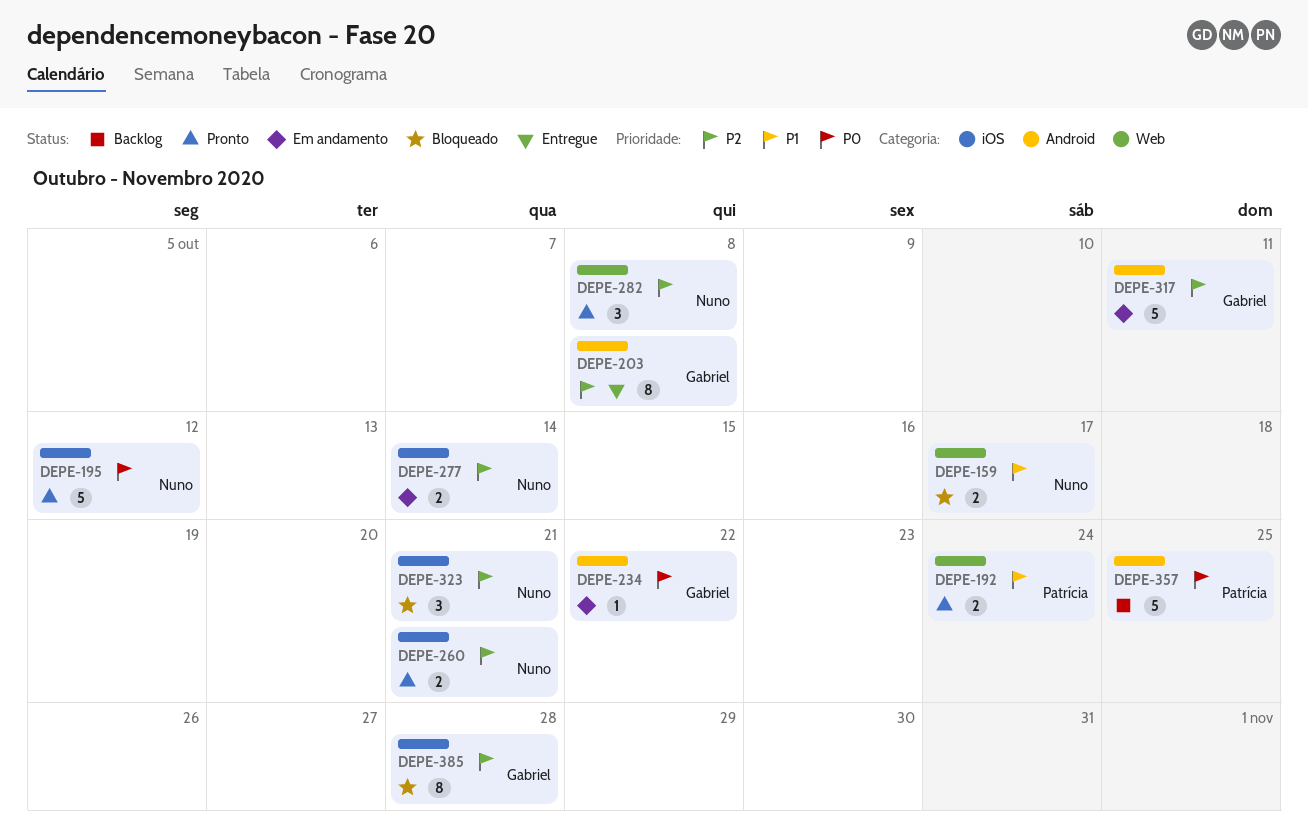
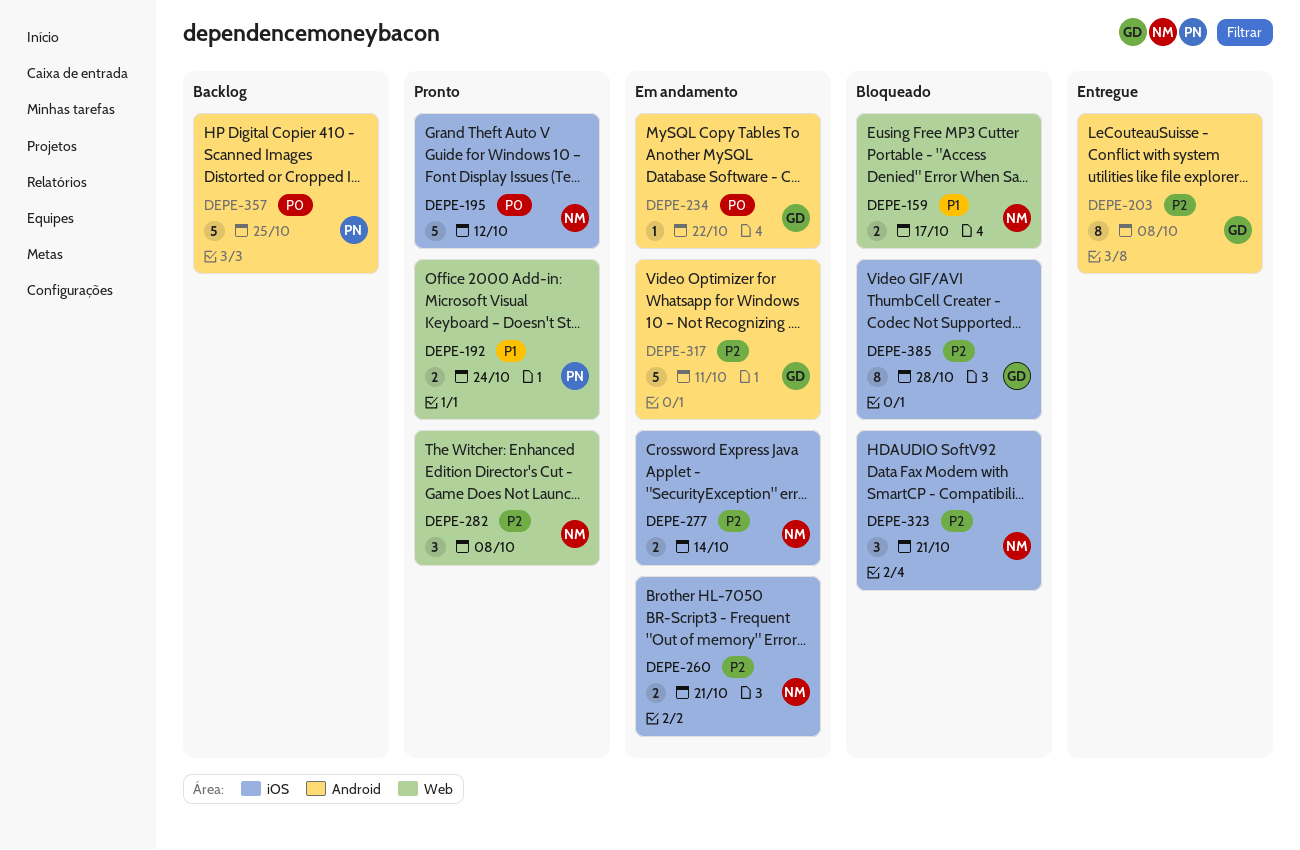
DEPE-260, status: Pronto -> Em andamento

